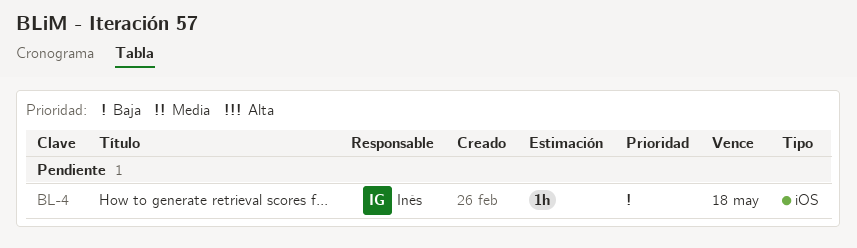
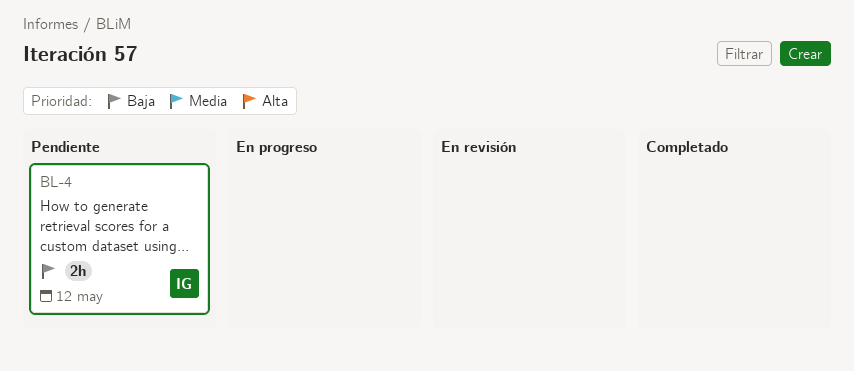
BL-4, estimate: 1h -> 2h
BL-4, due: May 18 -> May 12

